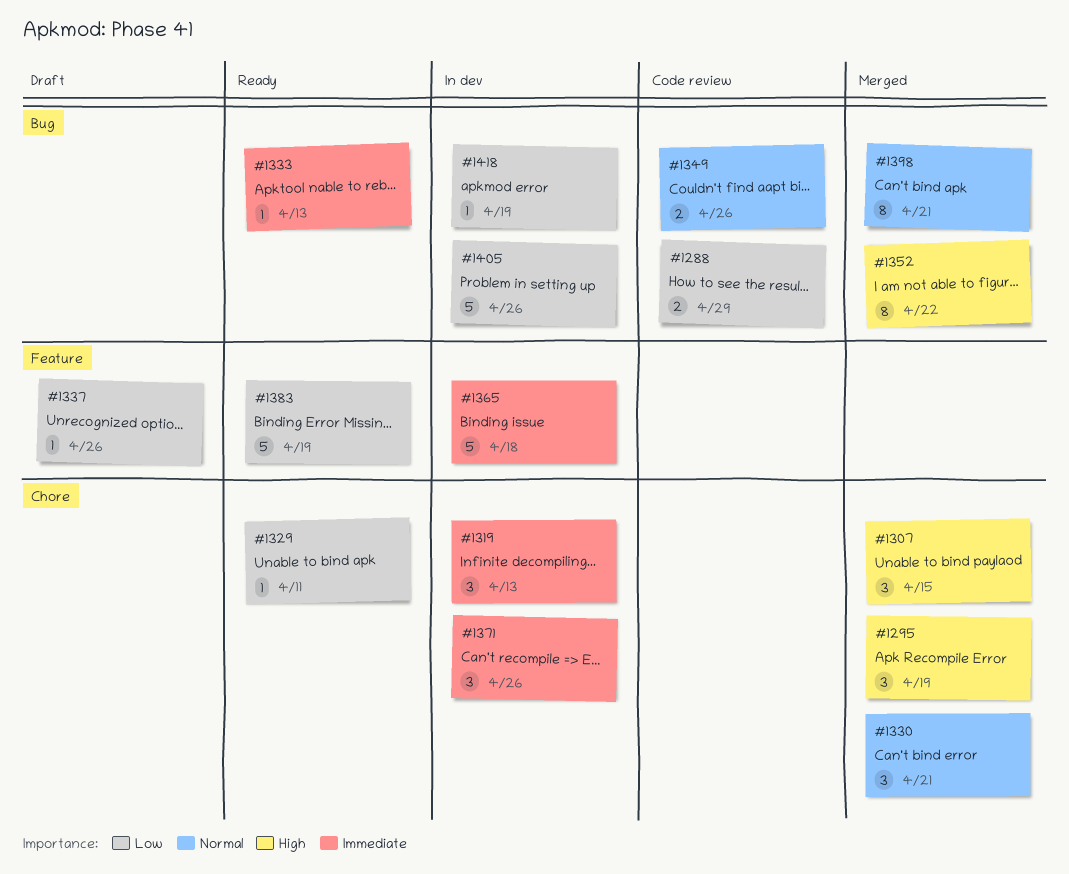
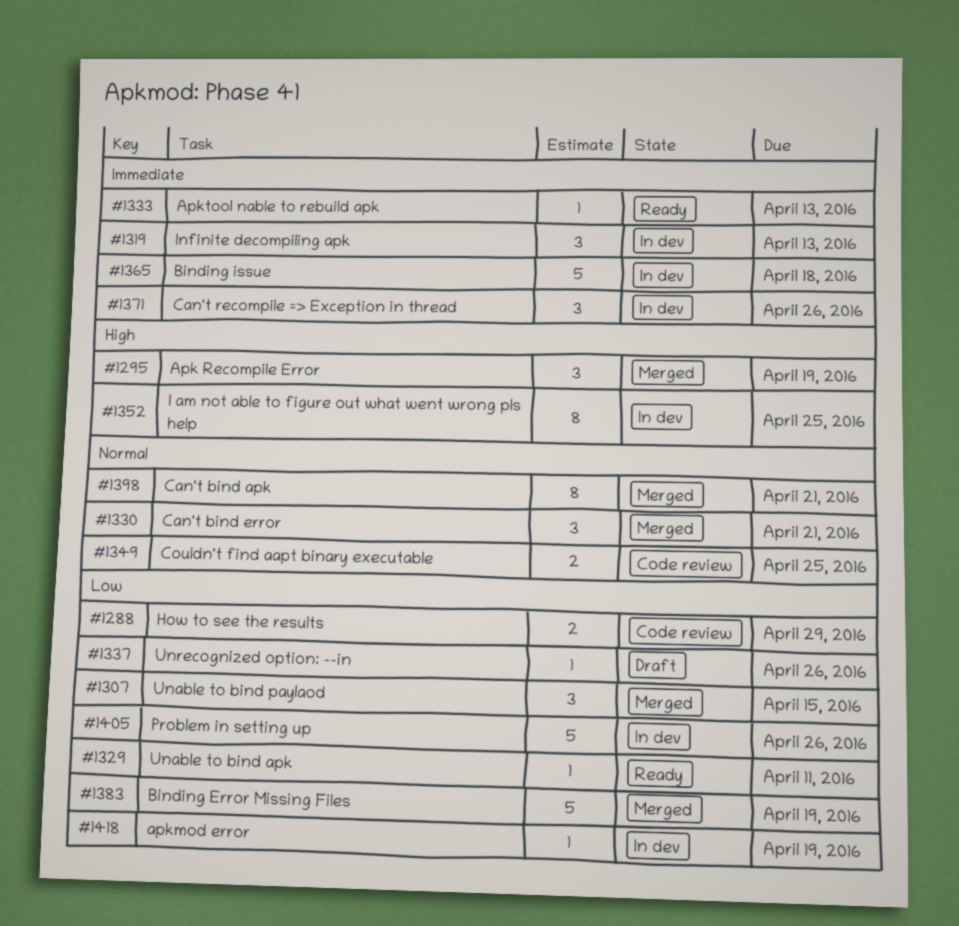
#1307, priority: High -> Low
#1349, due: Apr 26 -> Apr 25
#1352, status: Merged -> In dev
#1352, due: Apr 22 -> Apr 25
#1383, status: Ready -> Merged

